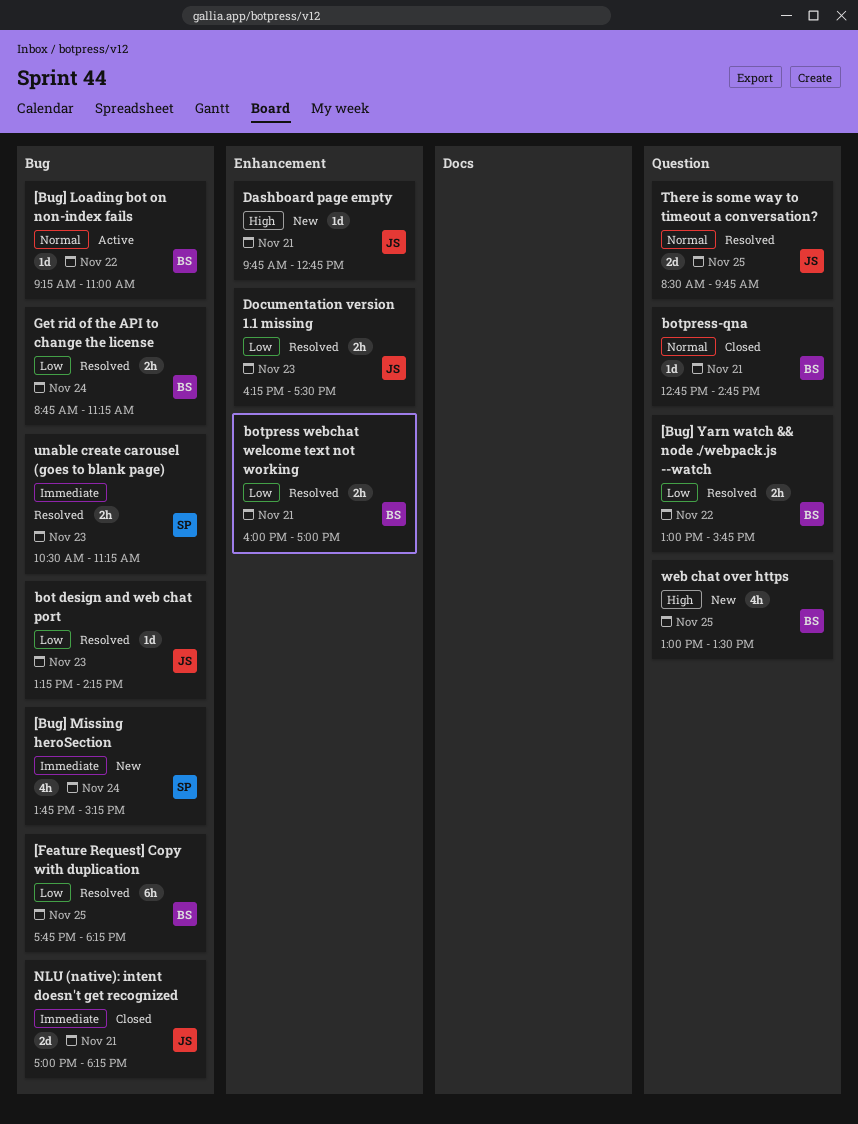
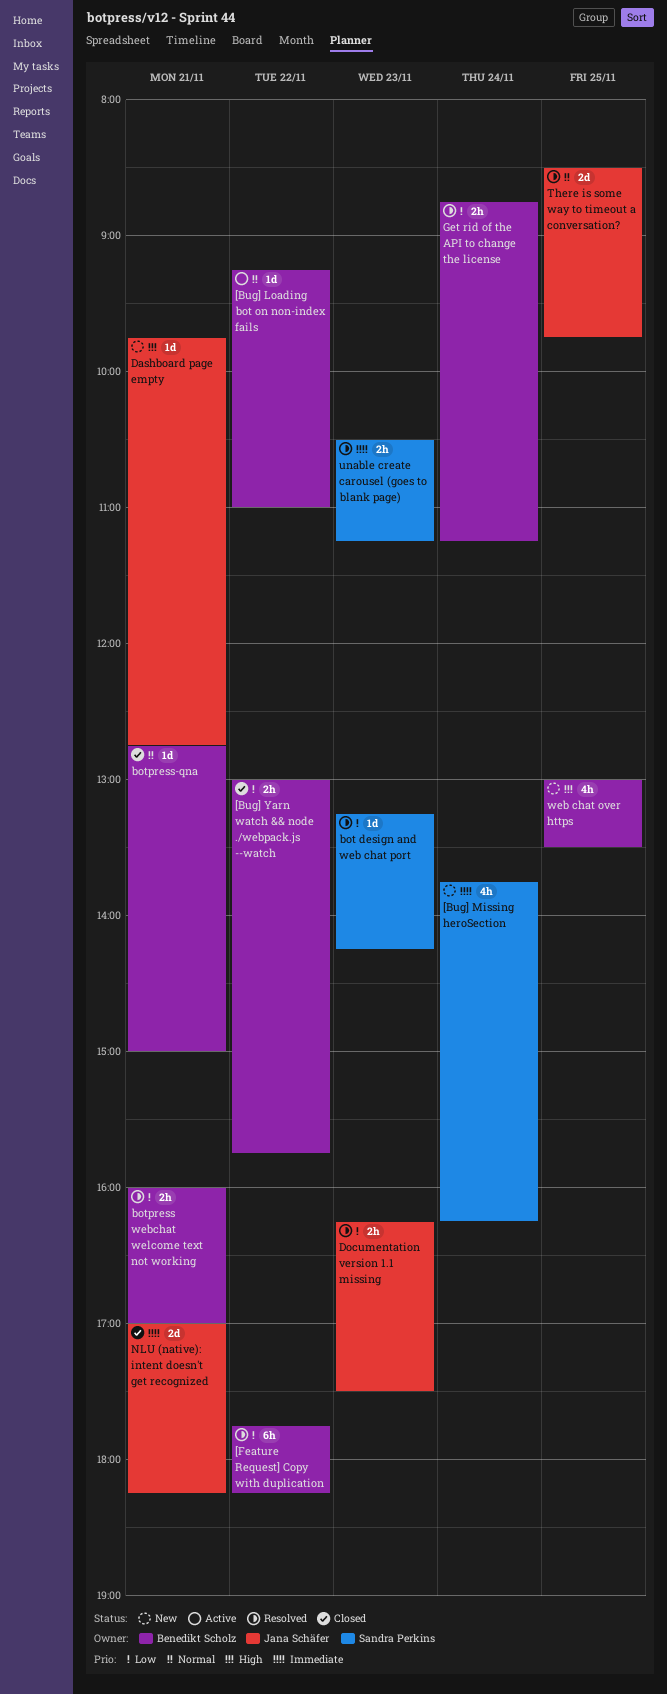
[Bug] Missing heroSection, ends: 15:15 -> 16:15
[Bug] Yarn watch && node ./webpack.js --watch, status: Resolved -> Closed
[Feature Request] Copy with duplication, day: Nov 25 -> Nov 22
bot design and web chat port, owner: Jana Schäfer -> Sandra Perkins
botpress-qna, ends: 14:45 -> 15:00

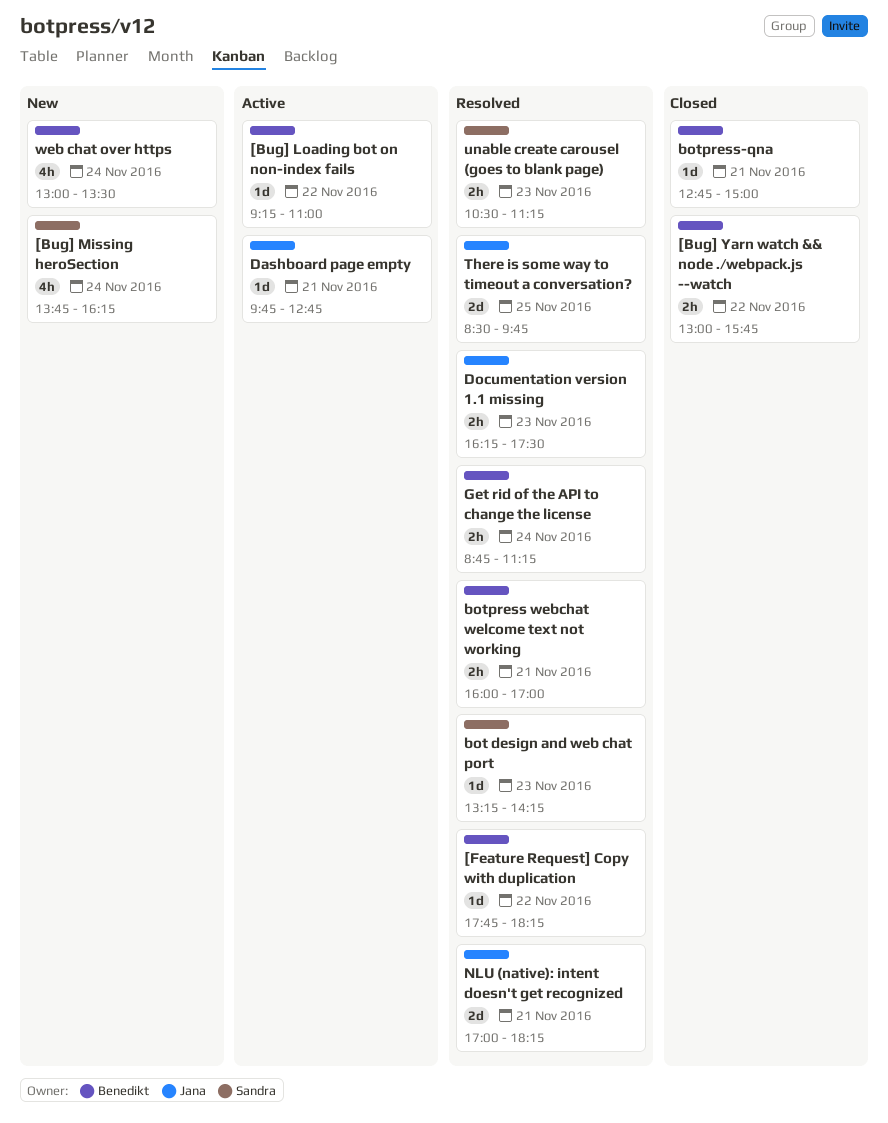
[Feature Request] Copy with duplication, estimate: 6h -> 1d
Dashboard page empty, status: New -> Active
NLU (native): intent doesn't get recognized, status: Closed -> Resolved
web chat over https, day: Nov 25 -> Nov 24

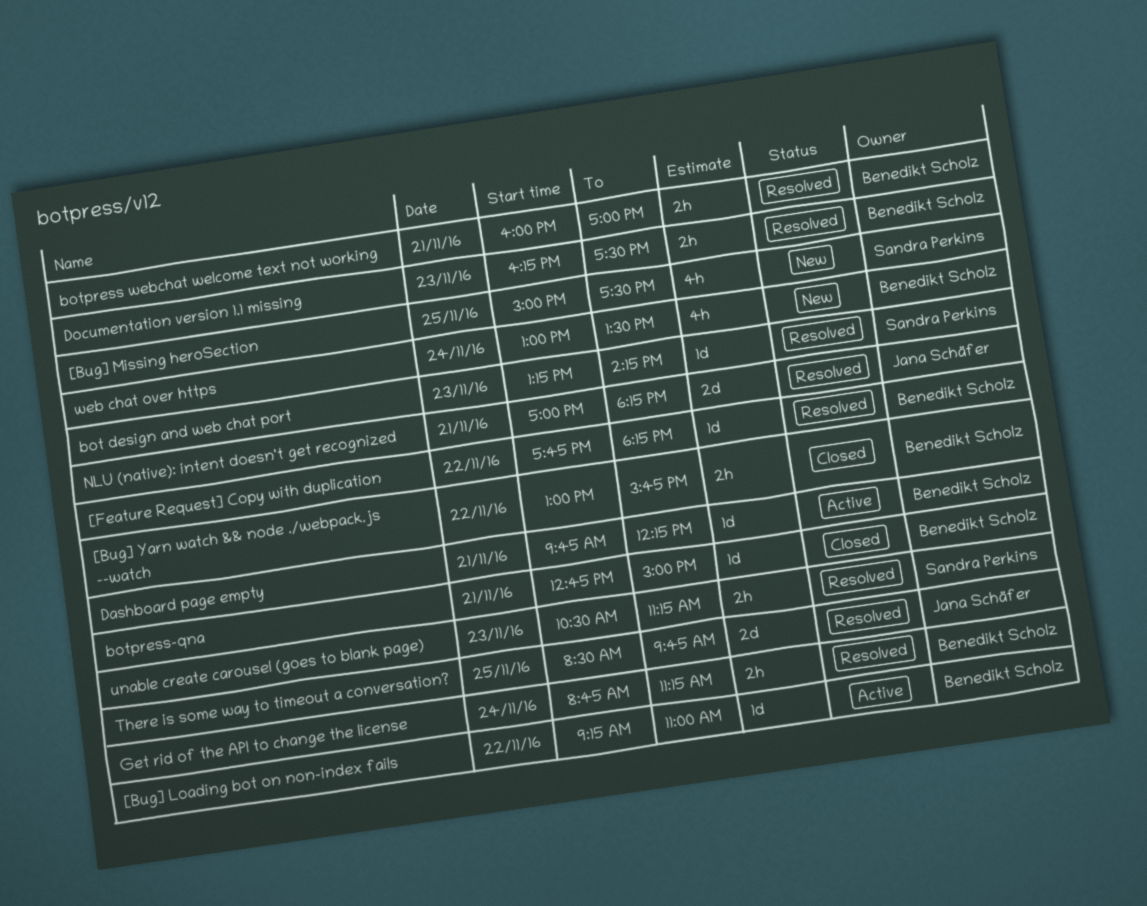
[Bug] Missing heroSection, day: Nov 24 -> Nov 25
[Bug] Missing heroSection, begins: 13:45 -> 15:00
[Bug] Missing heroSection, ends: 16:15 -> 17:30
Dashboard page empty, owner: Jana Schäfer -> Benedikt Scholz
Dashboard page empty, ends: 12:45 -> 12:15
Documentation version 1.1 missing, owner: Jana Schäfer -> Benedikt Scholz

